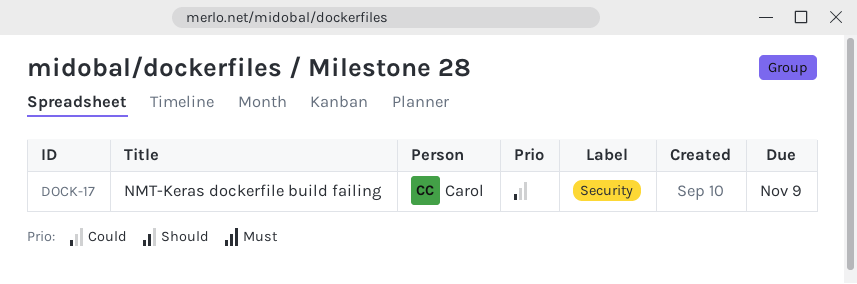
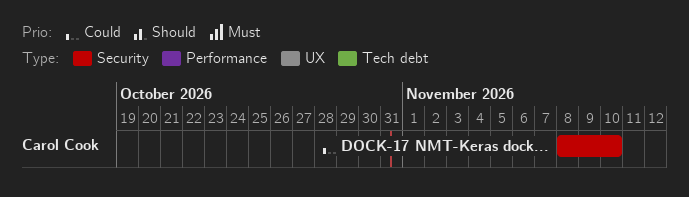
DOCK-17, due: Nov 9 -> Nov 10

